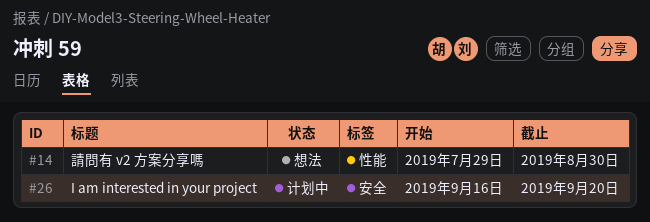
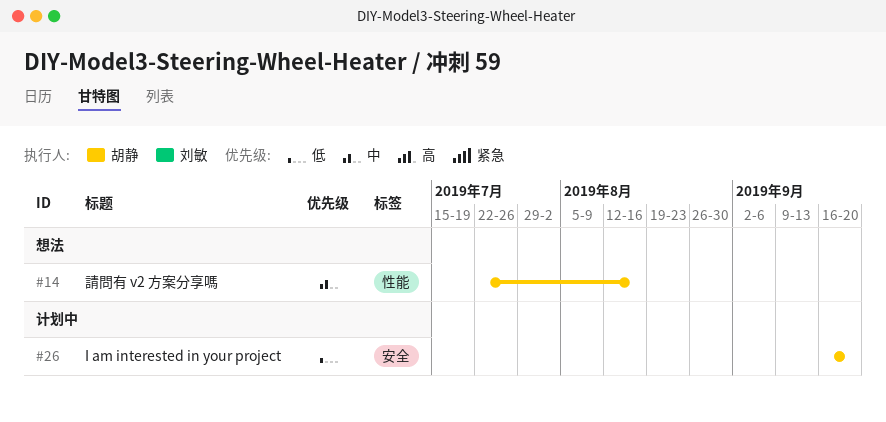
#14, start: Jul 29 -> Jul 22
#14, due: Aug 30 -> Aug 16

